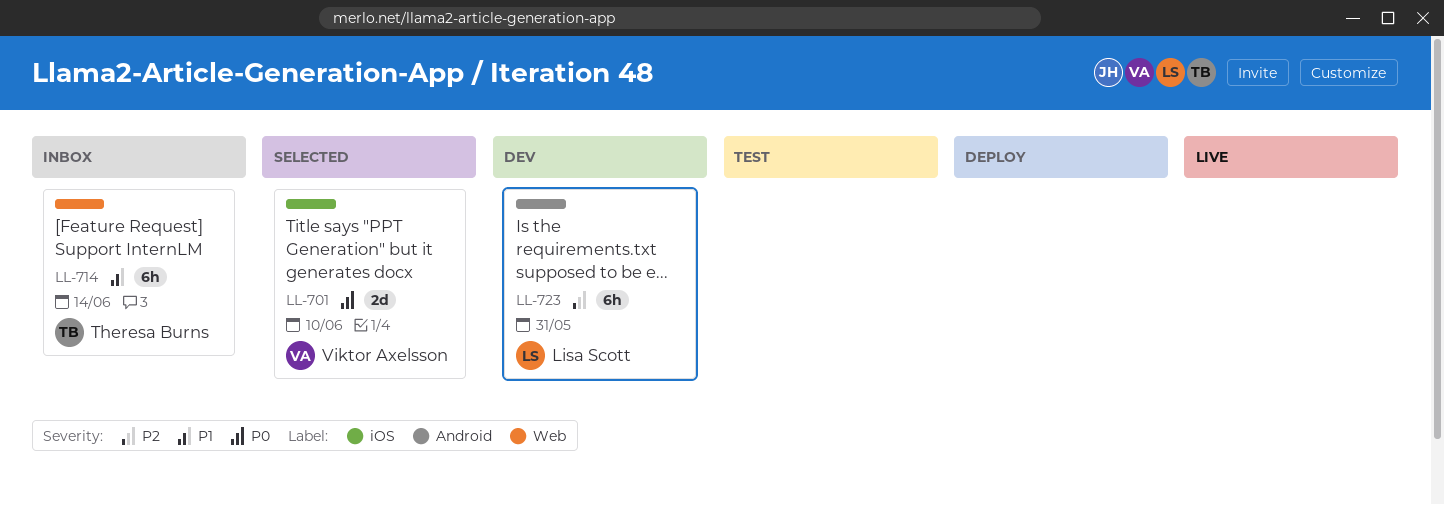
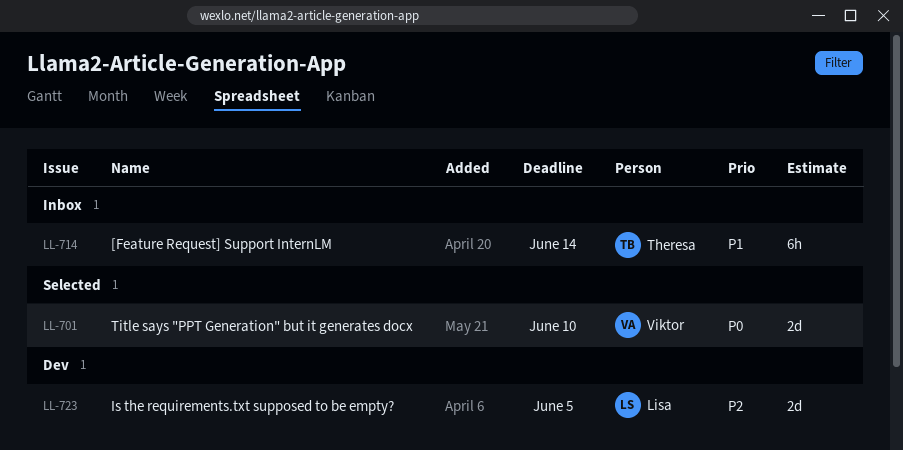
LL-723, estimate: 6h -> 2d
LL-723, due: May 31 -> Jun 5

